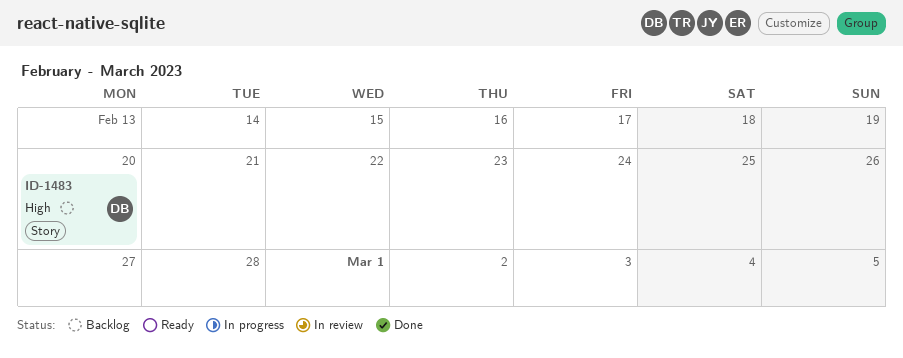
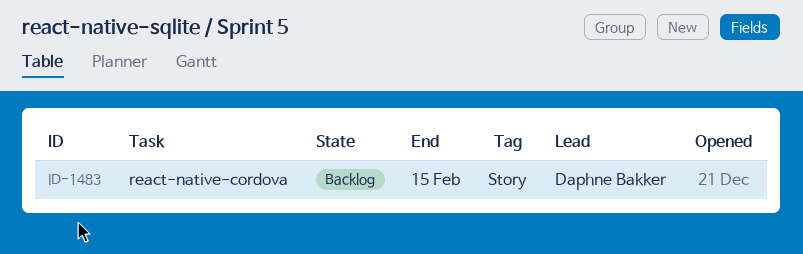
ID-1483, due: Feb 20 -> Feb 15

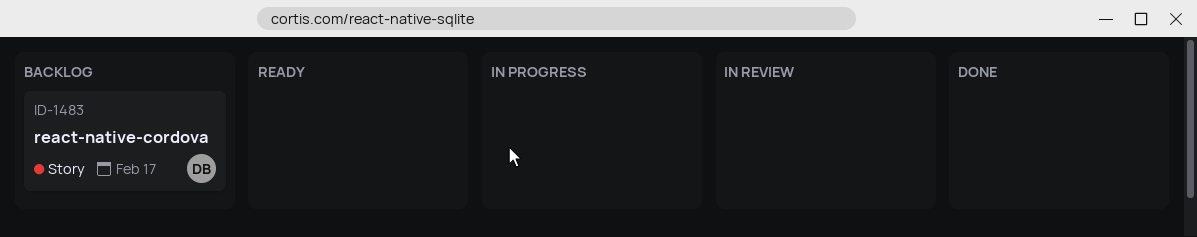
ID-1483, due: Feb 15 -> Feb 17

